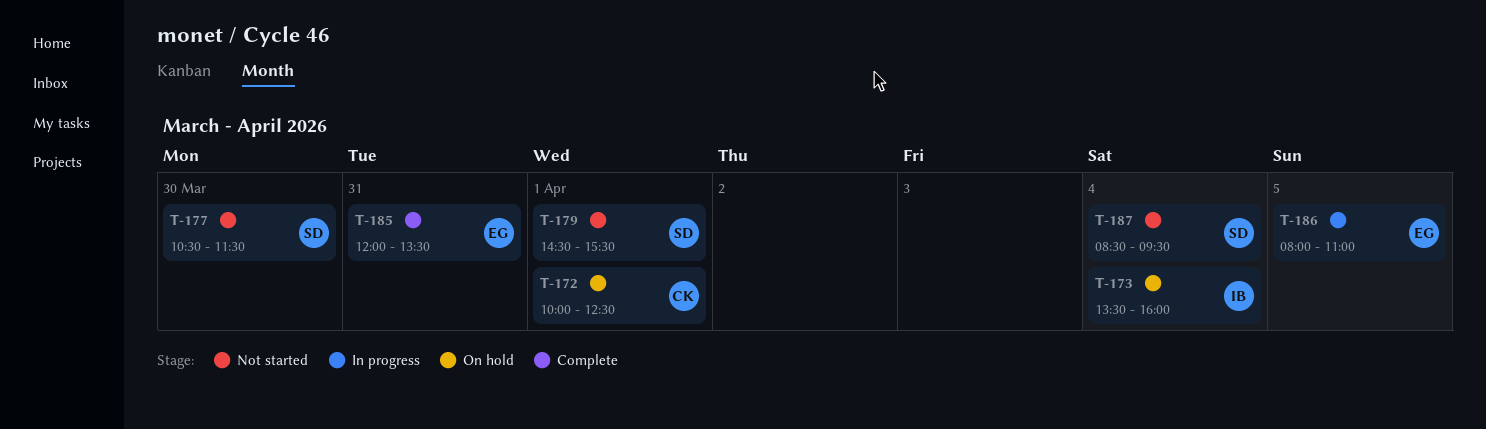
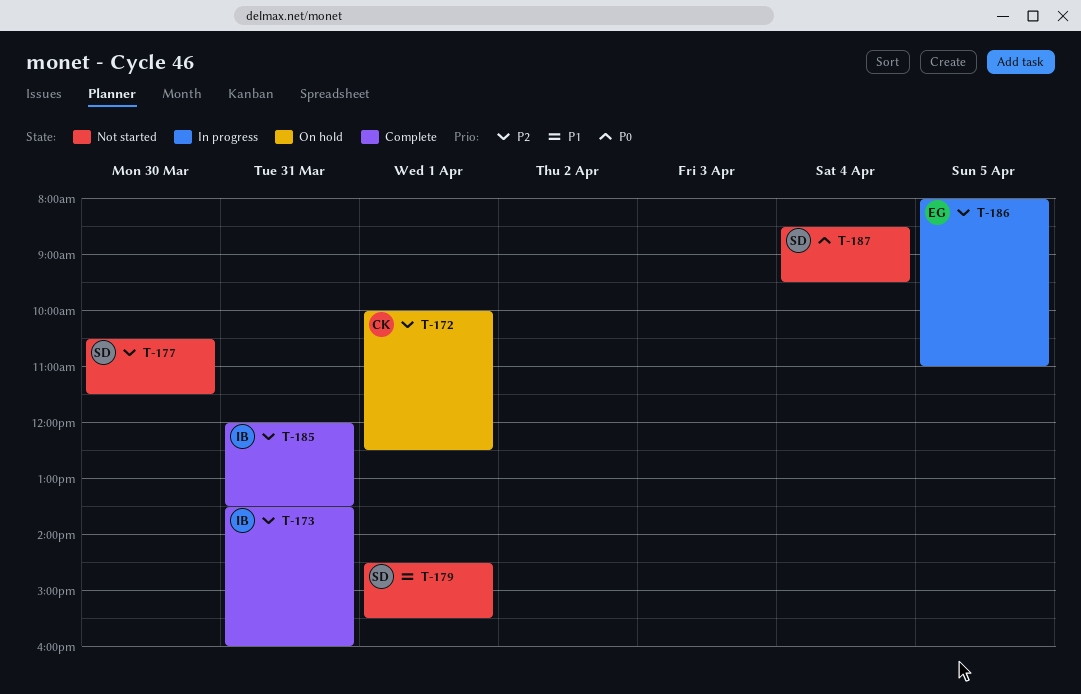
T-173, status: On hold -> Complete
T-173, day: Apr 4 -> Mar 31
T-185, owner: EG -> IB

